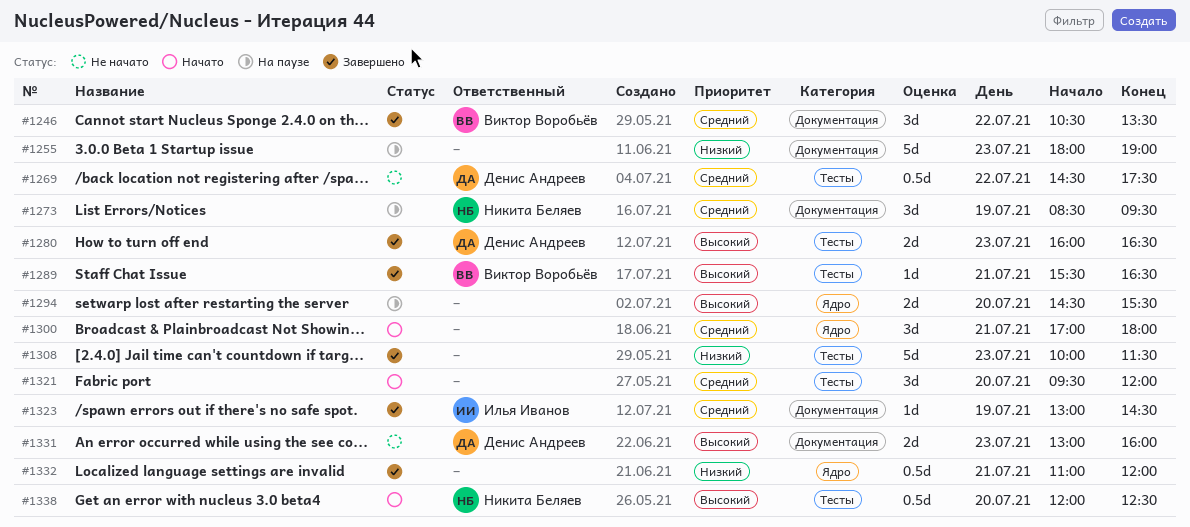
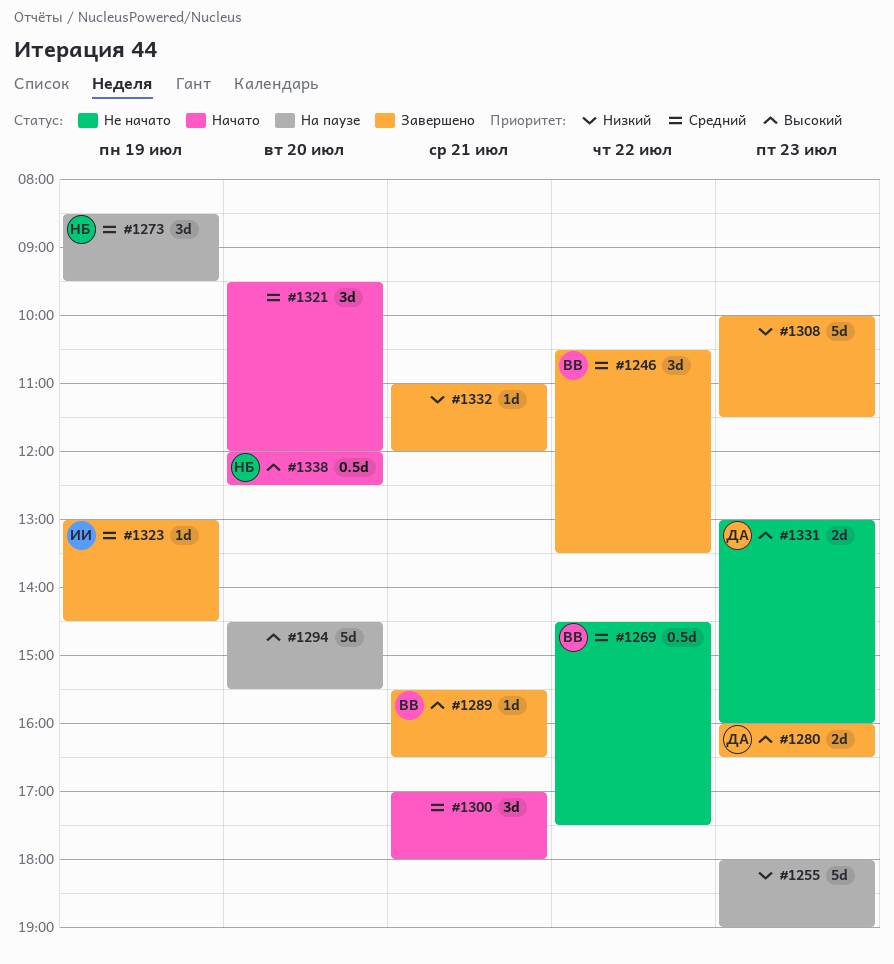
#1269, owner: Денис Андреев -> Виктор Воробьёв
#1294, estimate: 2d -> 5d
#1332, estimate: 0.5d -> 1d

